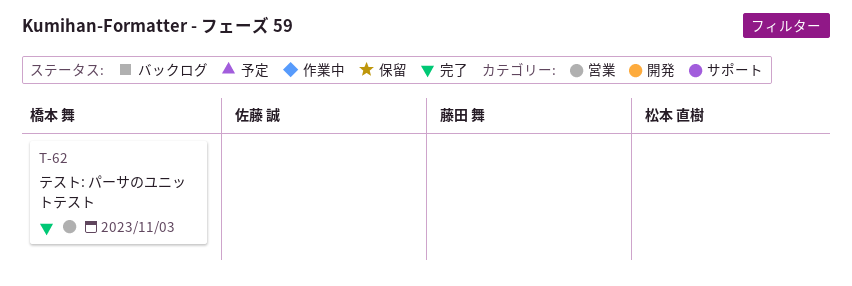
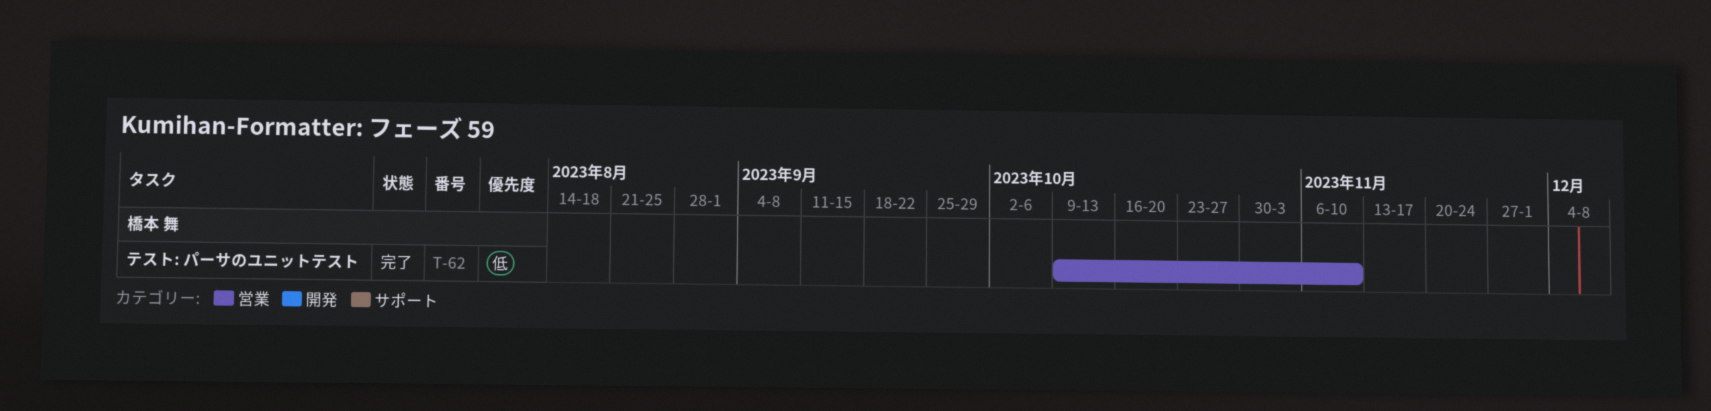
T-62, due: Nov 3 -> Nov 10

